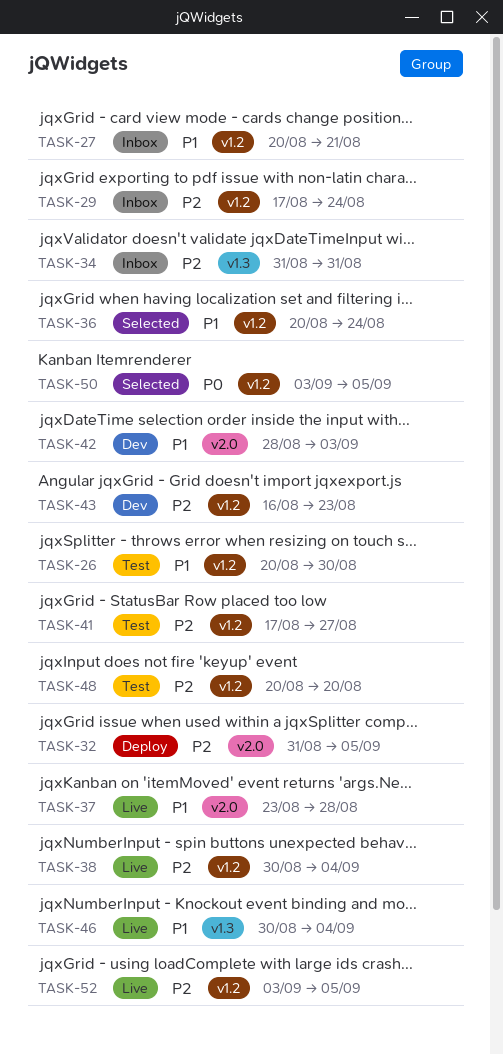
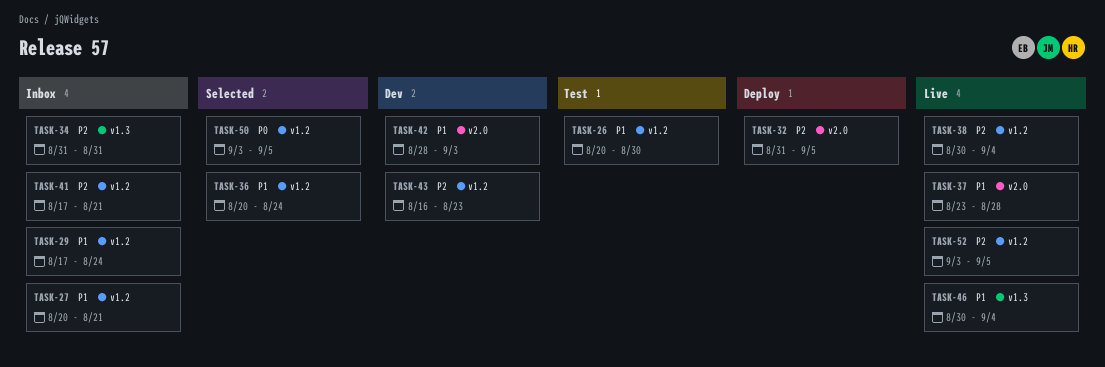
TASK-29, priority: P2 -> P1
TASK-41, status: Test -> Inbox
TASK-41, due: Aug 27 -> Aug 21
TASK-48: present -> none

